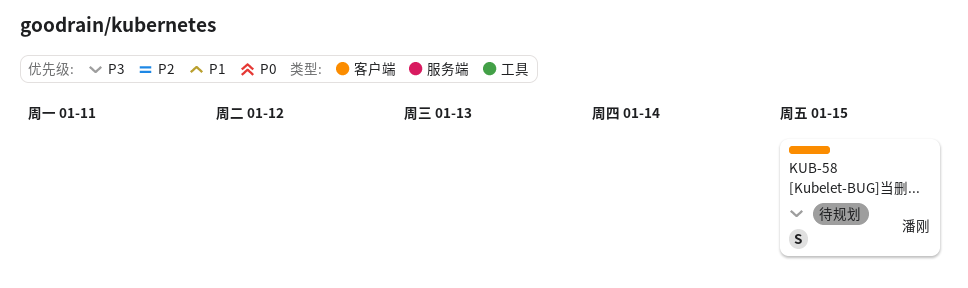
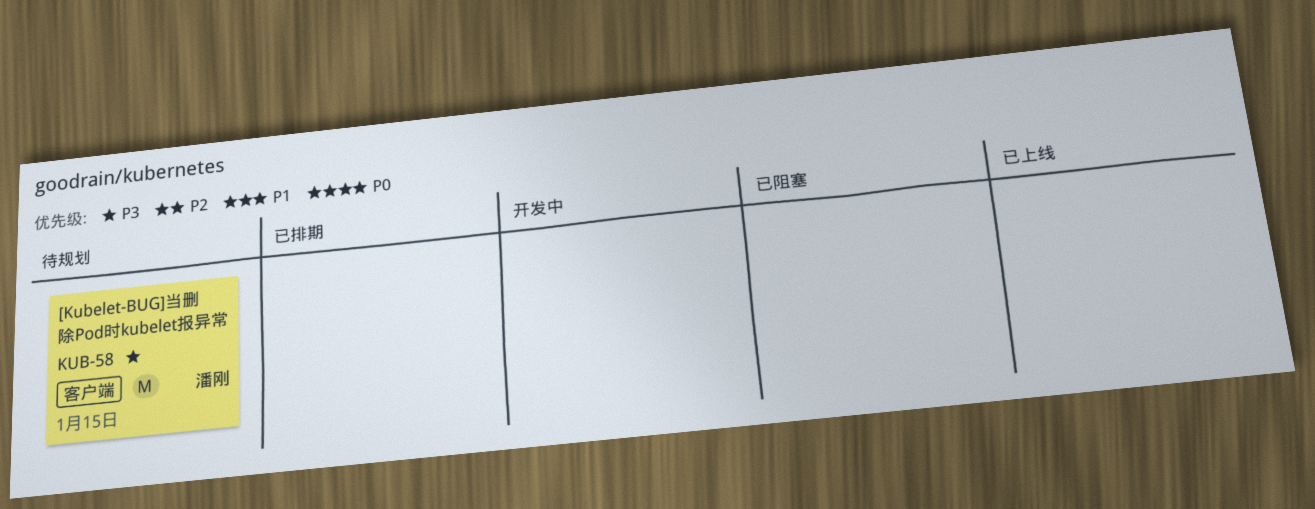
KUB-58, estimate: S -> M

